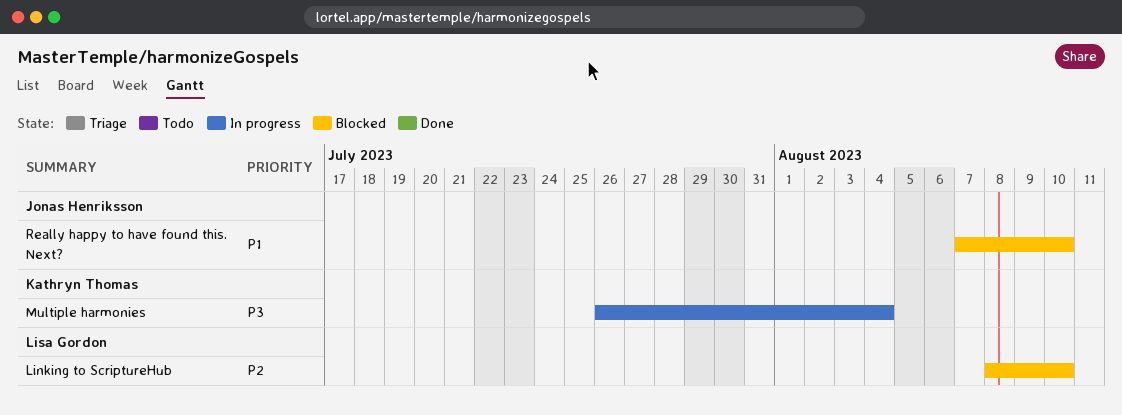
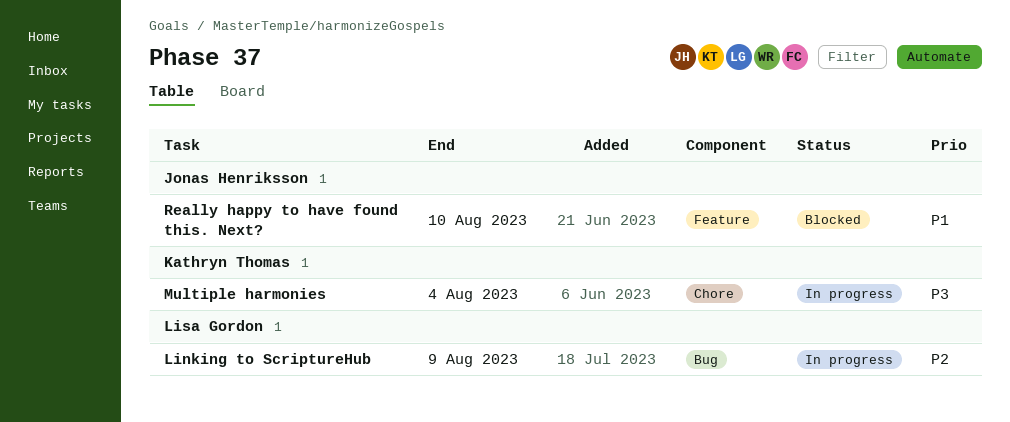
Linking to ScriptureHub, status: Blocked -> In progress
Linking to ScriptureHub, due: Aug 10 -> Aug 9

